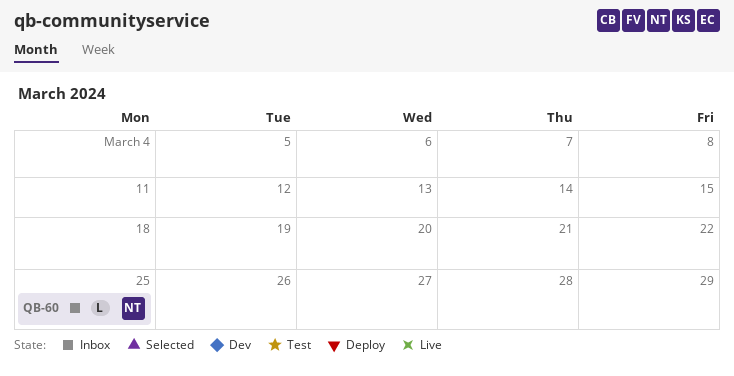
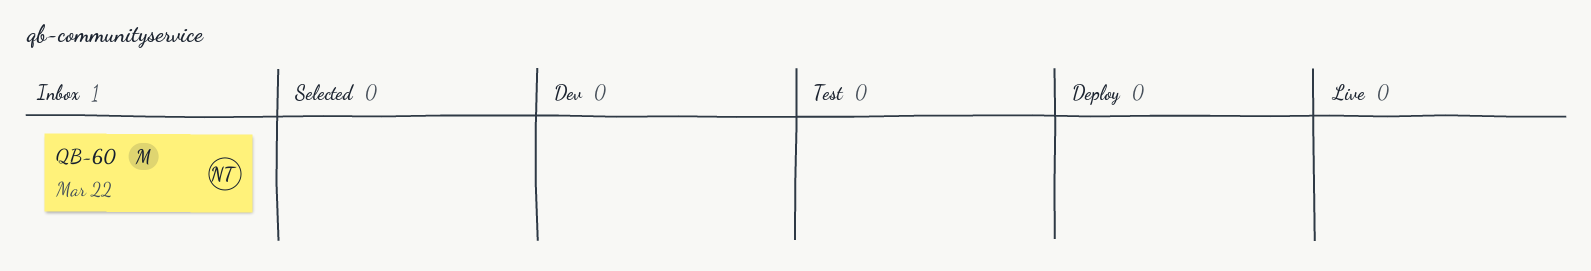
QB-60, estimate: L -> M
QB-60, due: Mar 25 -> Mar 22

